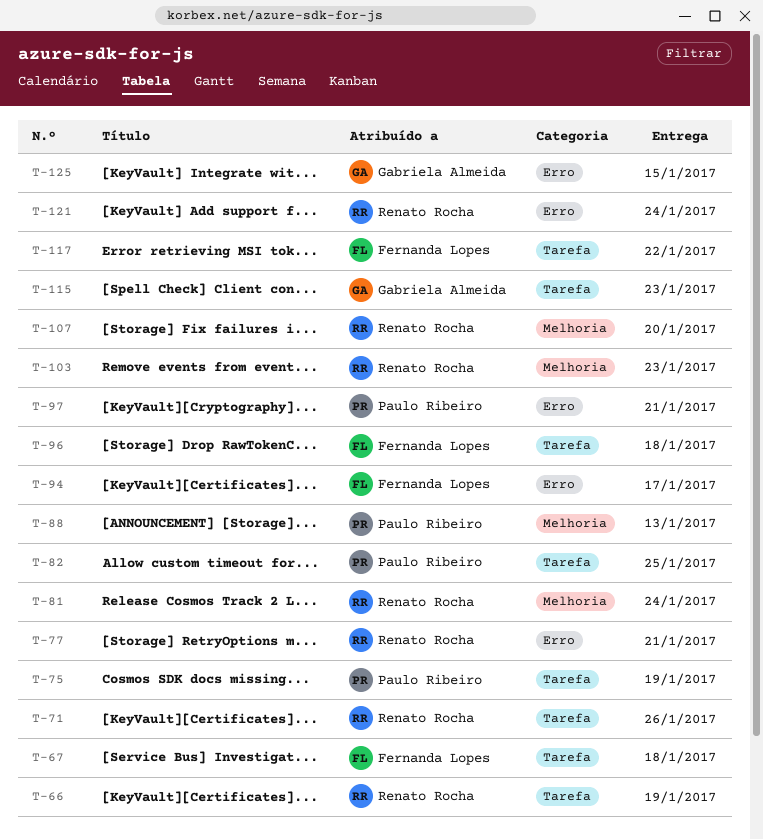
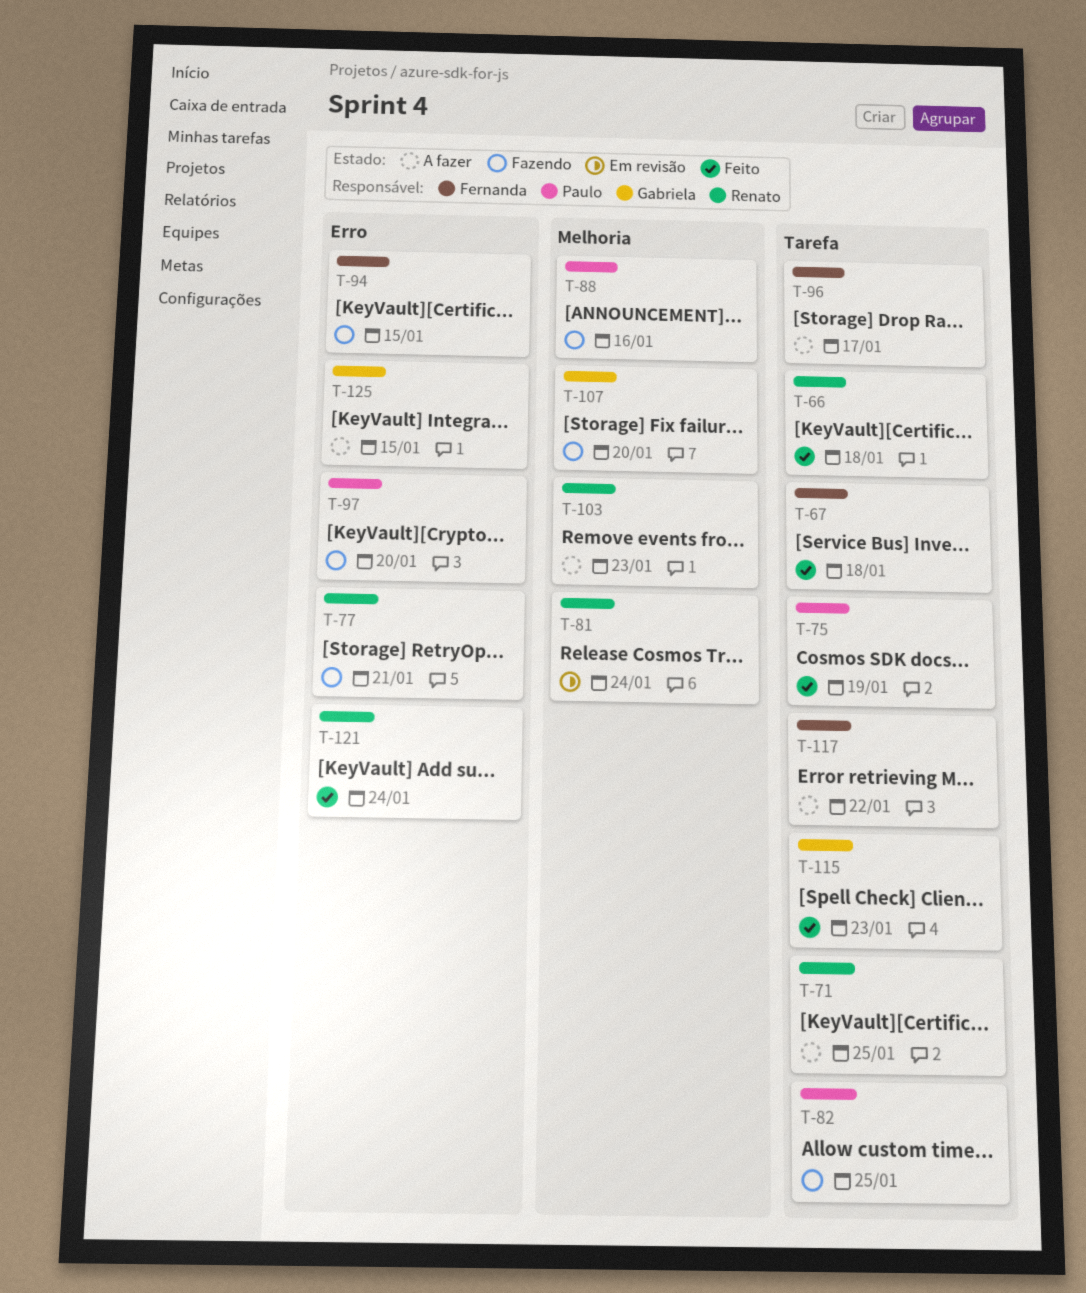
T-66, due: Jan 19 -> Jan 18
T-71, due: Jan 26 -> Jan 25
T-88, due: Jan 13 -> Jan 16
T-94, due: Jan 17 -> Jan 15
T-96, due: Jan 18 -> Jan 17
T-97, due: Jan 21 -> Jan 20
T-107, owner: Renato Rocha -> Gabriela Almeida

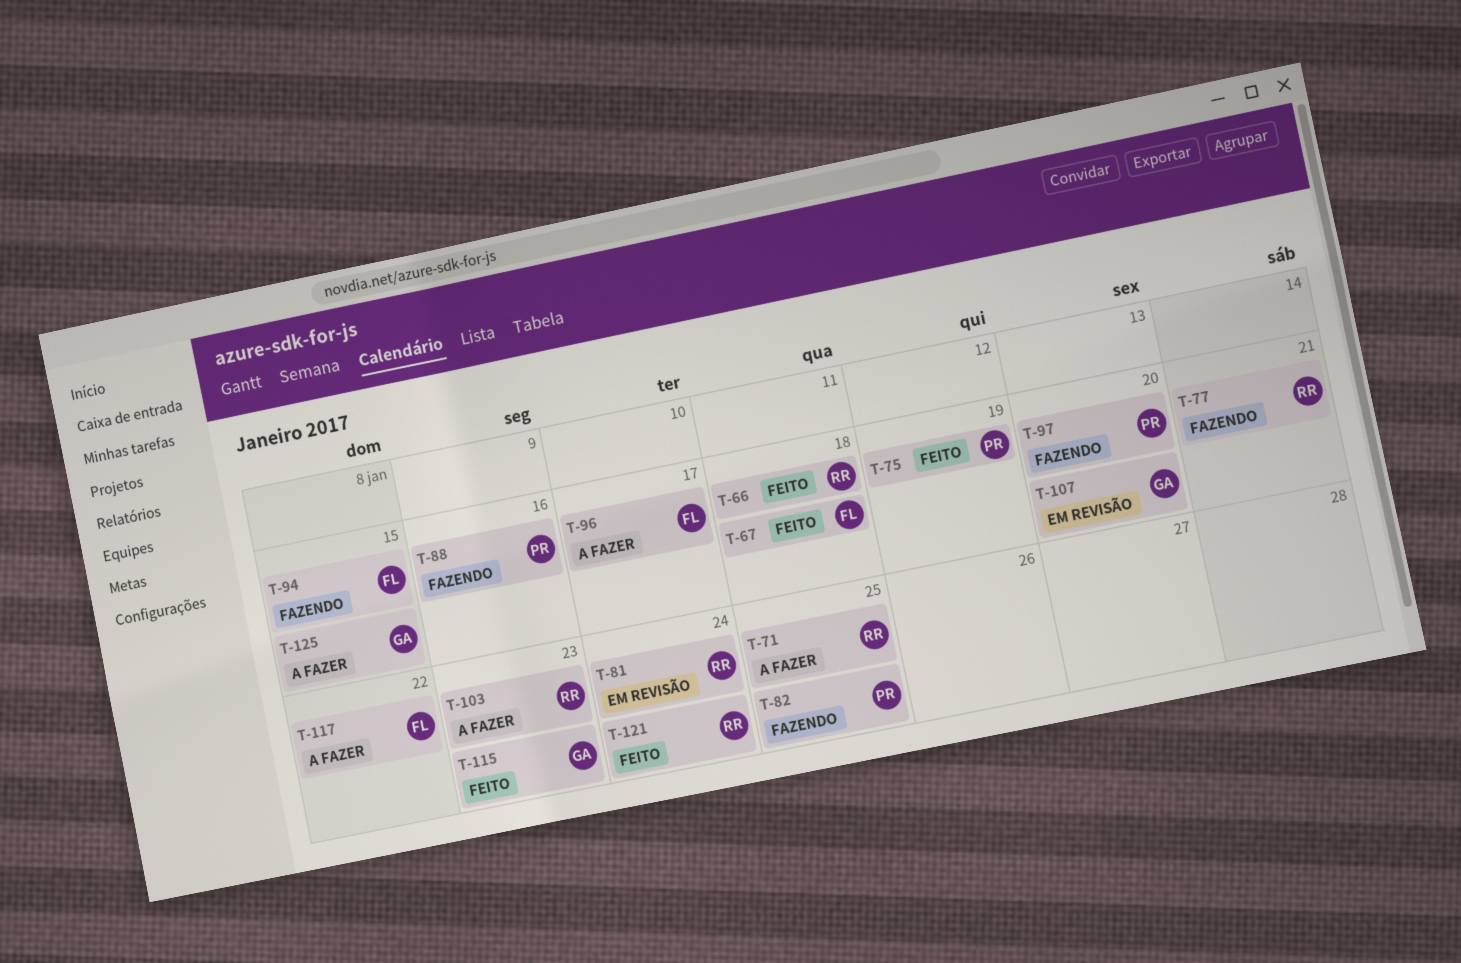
T-107, status: Fazendo -> Em revisão

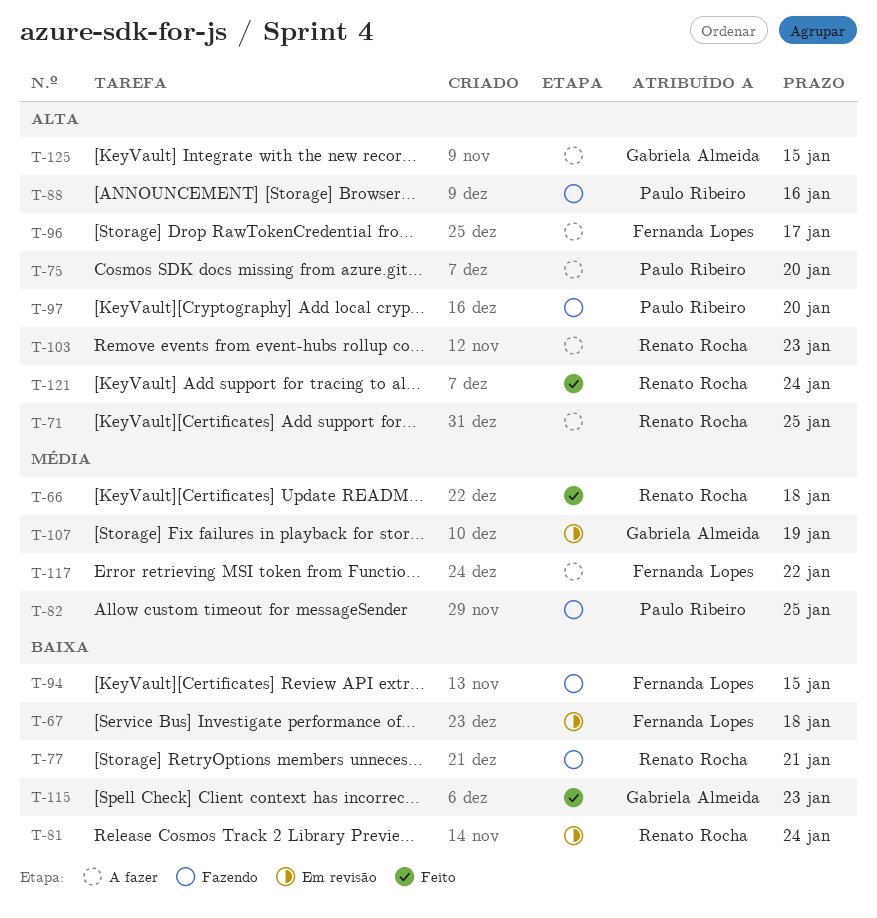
T-67, status: Feito -> Em revisão
T-75, status: Feito -> A fazer
T-75, due: Jan 19 -> Jan 20
T-107, due: Jan 20 -> Jan 19

